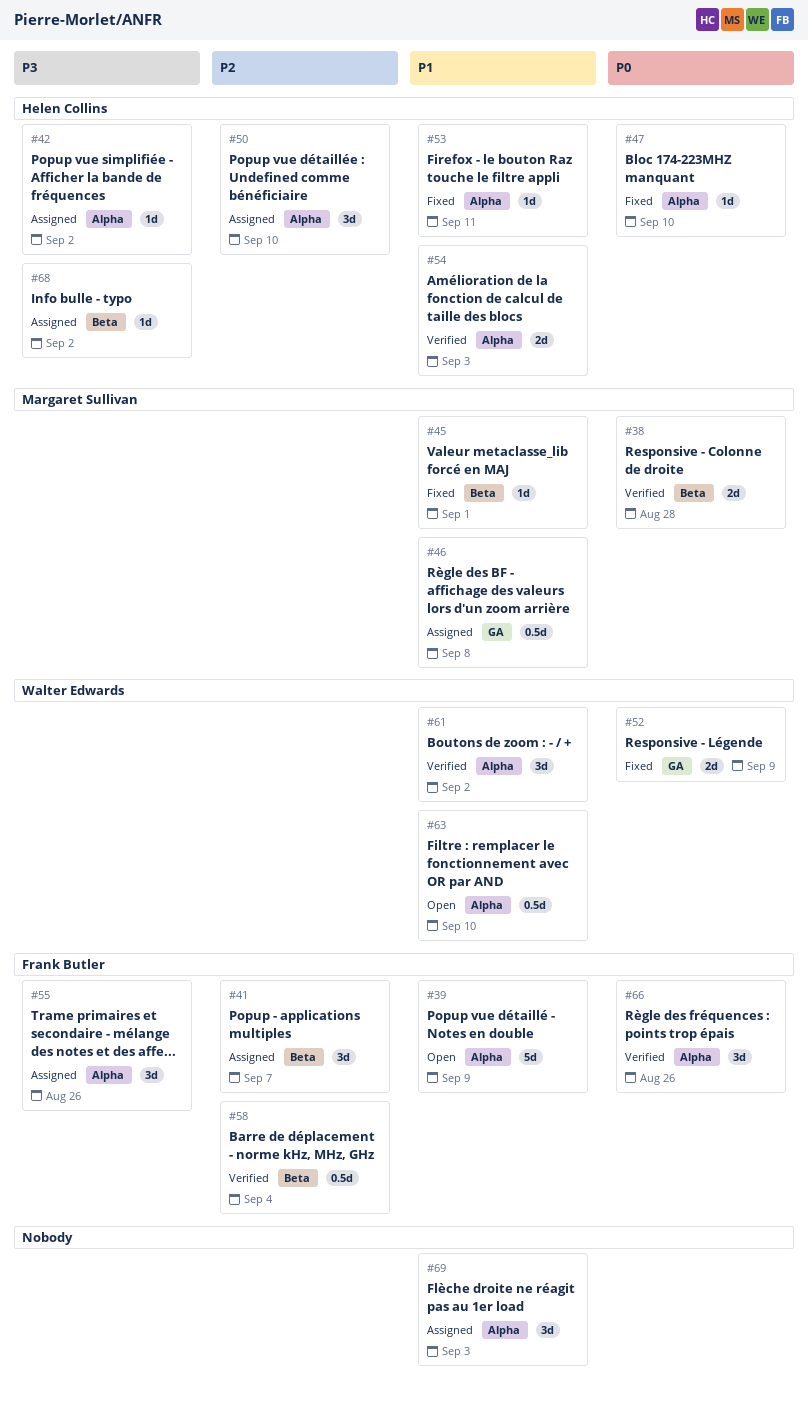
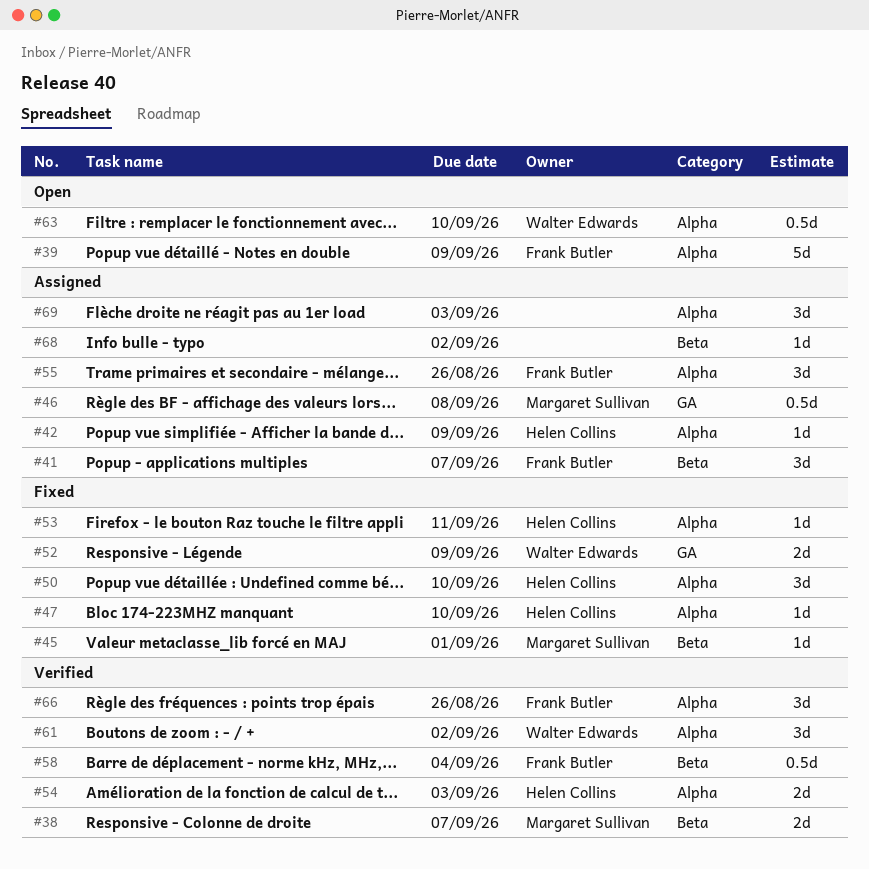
#38, due: Aug 28 -> Sep 7
#42, due: Sep 2 -> Sep 9
#50, status: Assigned -> Fixed
#68, owner: Helen Collins -> none

